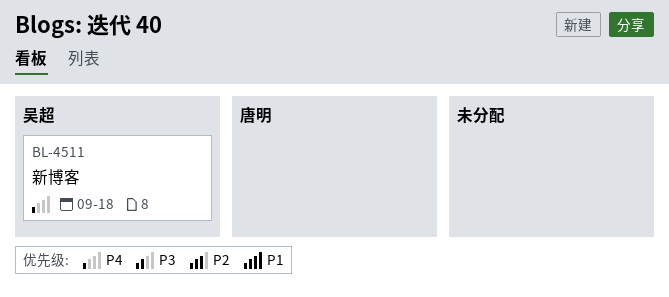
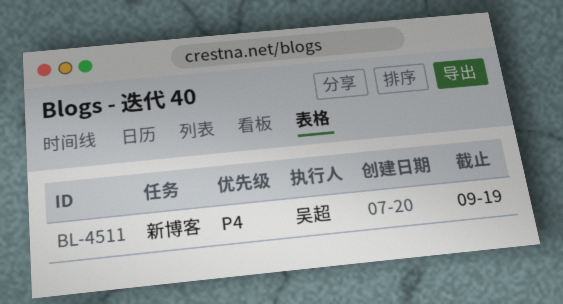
BL-4511, due: Sep 18 -> Sep 19

